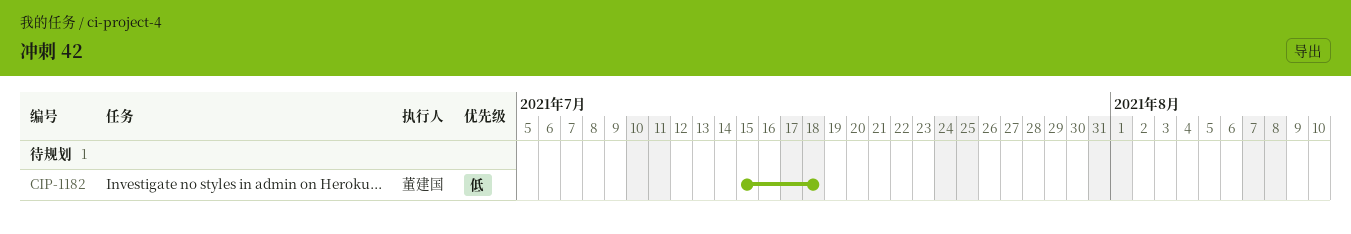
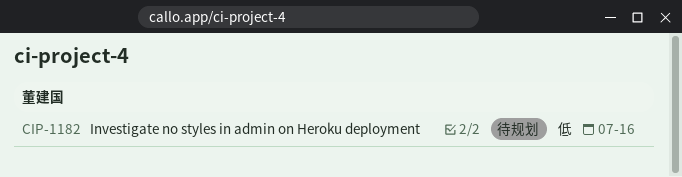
CIP-1182, due: Jul 18 -> Jul 16

